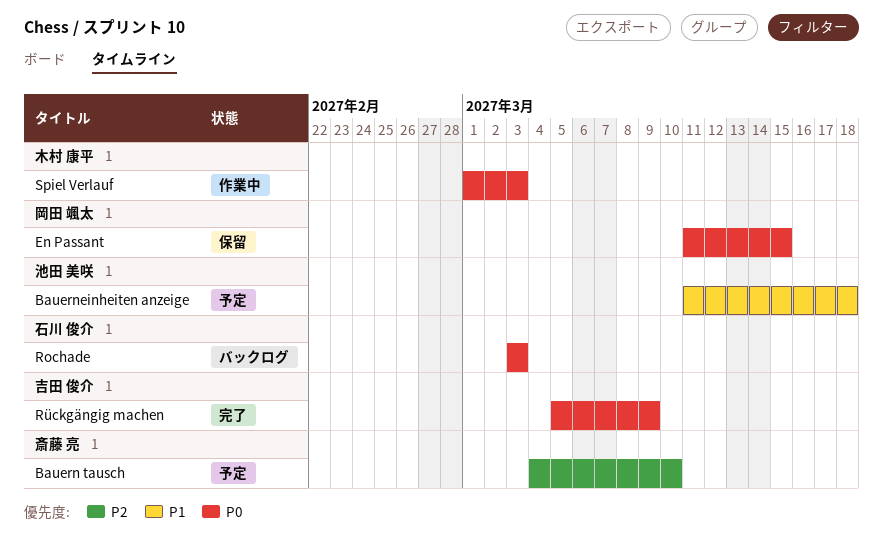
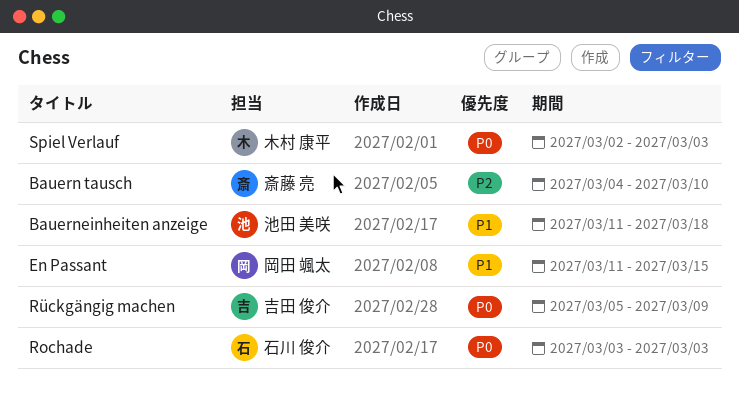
En Passant, priority: P0 -> P1
Spiel Verlauf, start: Mar 1 -> Mar 2

